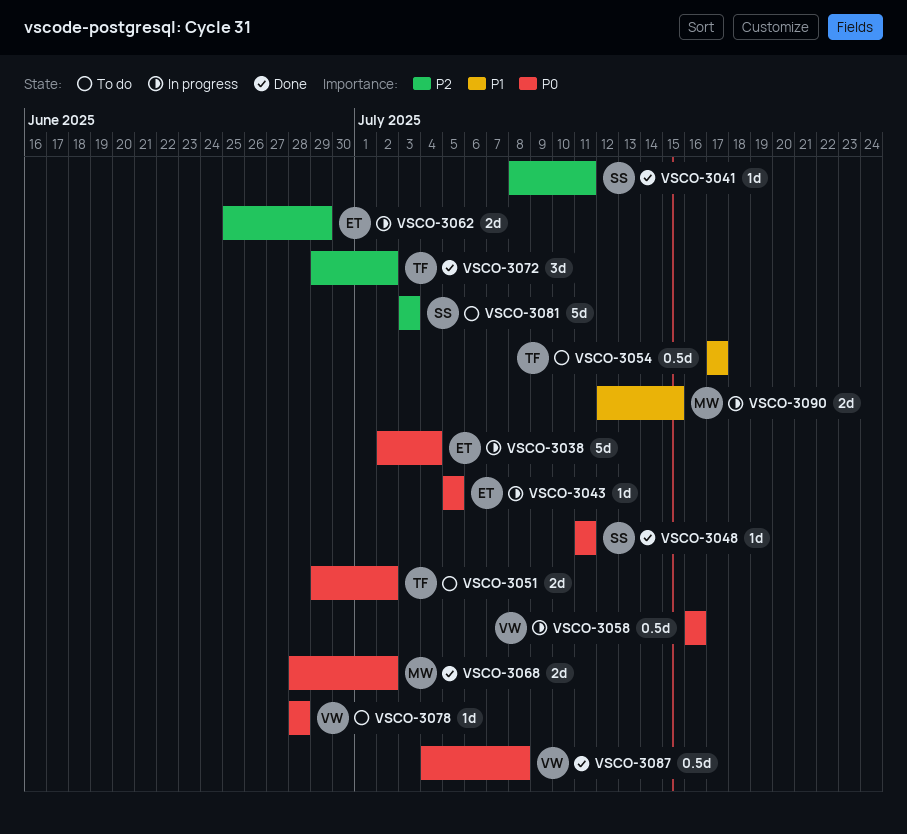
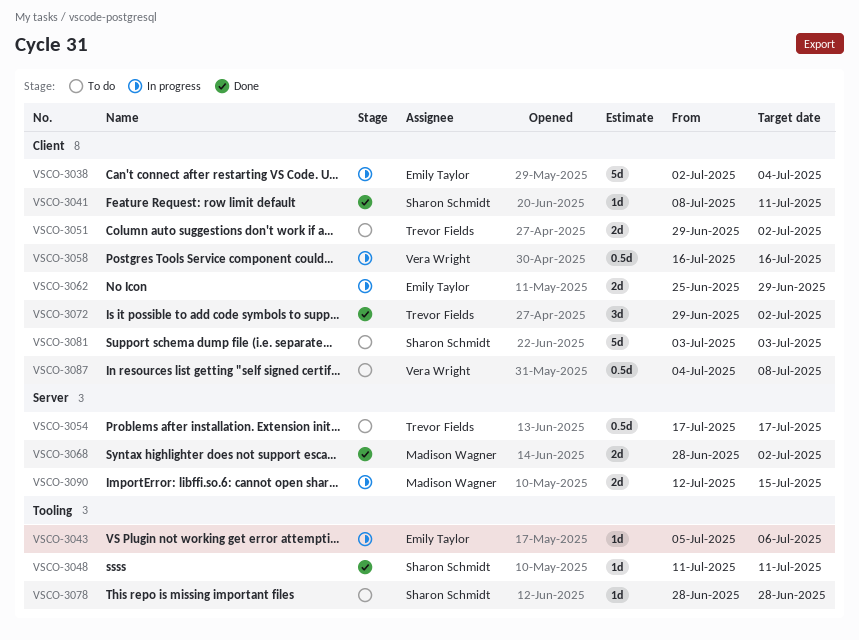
VSCO-3043, due: Jul 5 -> Jul 6
VSCO-3078, owner: Vera Wright -> Sharon Schmidt
VSCO-3087, status: Done -> To do

